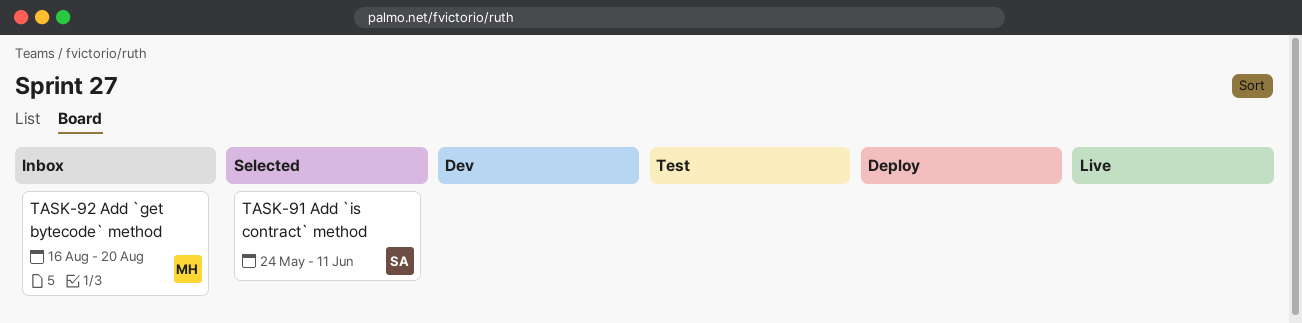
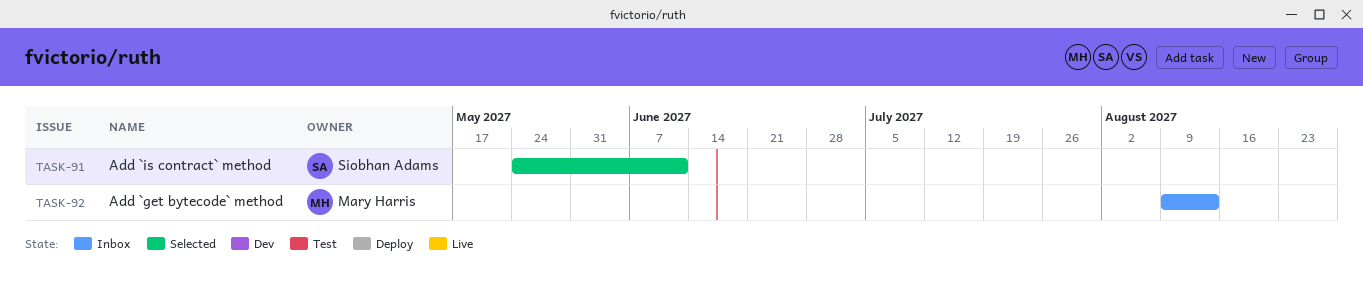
TASK-92, start: Aug 16 -> Aug 9
TASK-92, due: Aug 20 -> Aug 13

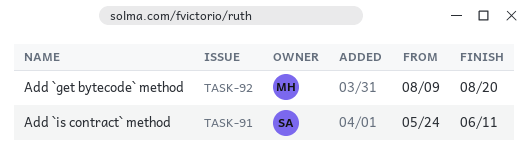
TASK-92, due: Aug 13 -> Aug 20

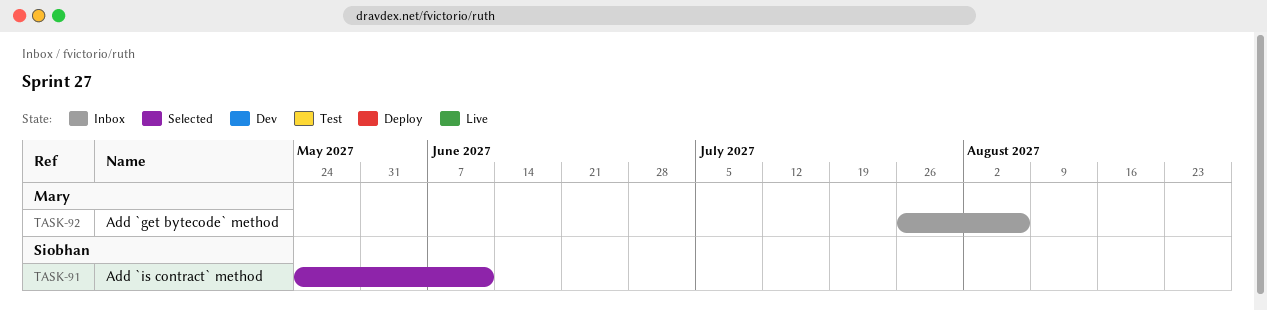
TASK-92, start: Aug 9 -> Jul 26
TASK-92, due: Aug 20 -> Aug 6

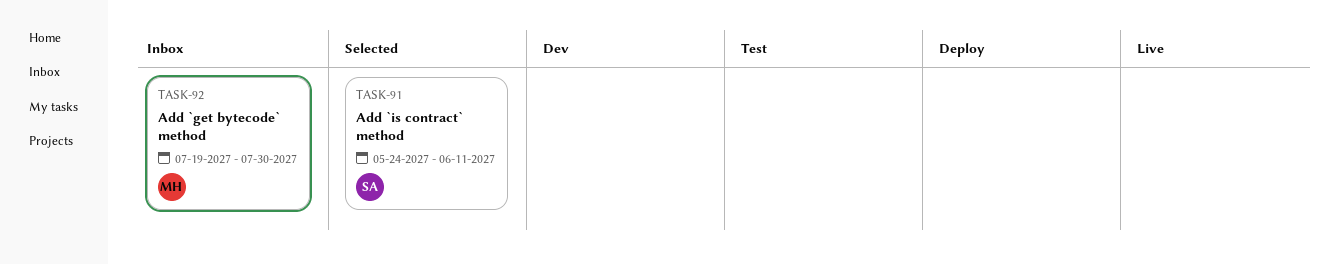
TASK-92, start: Jul 26 -> Jul 19
TASK-92, due: Aug 6 -> Jul 30

